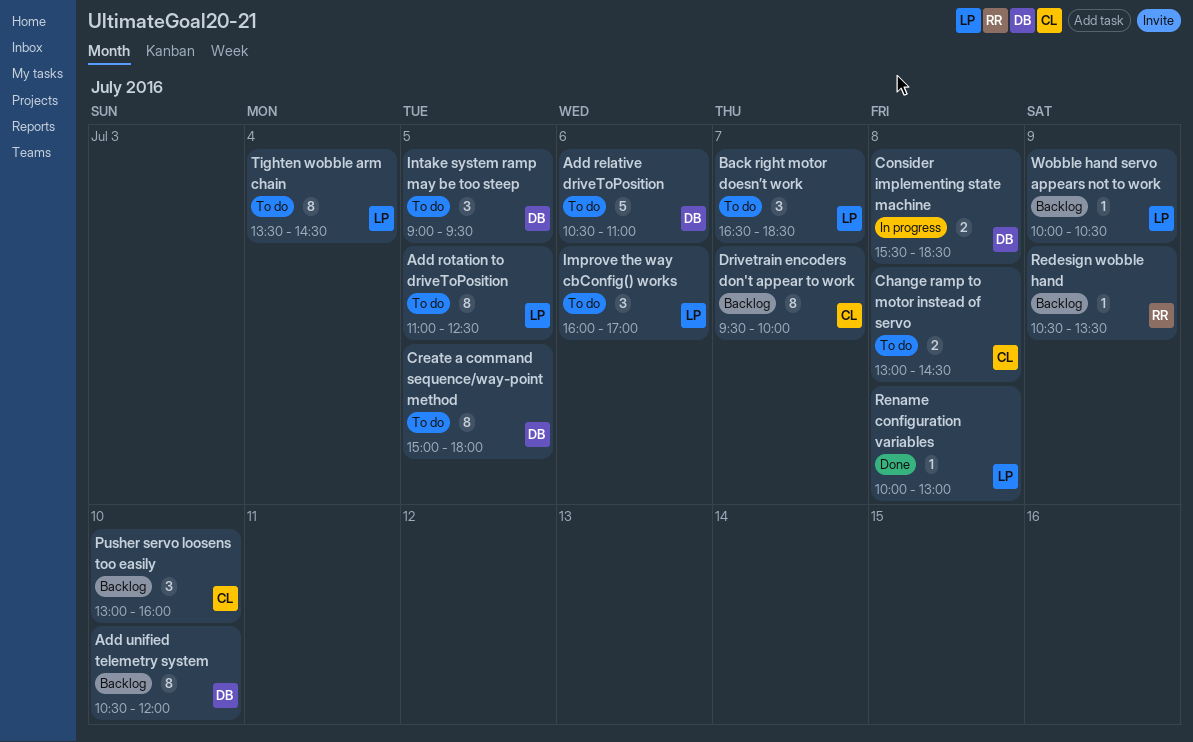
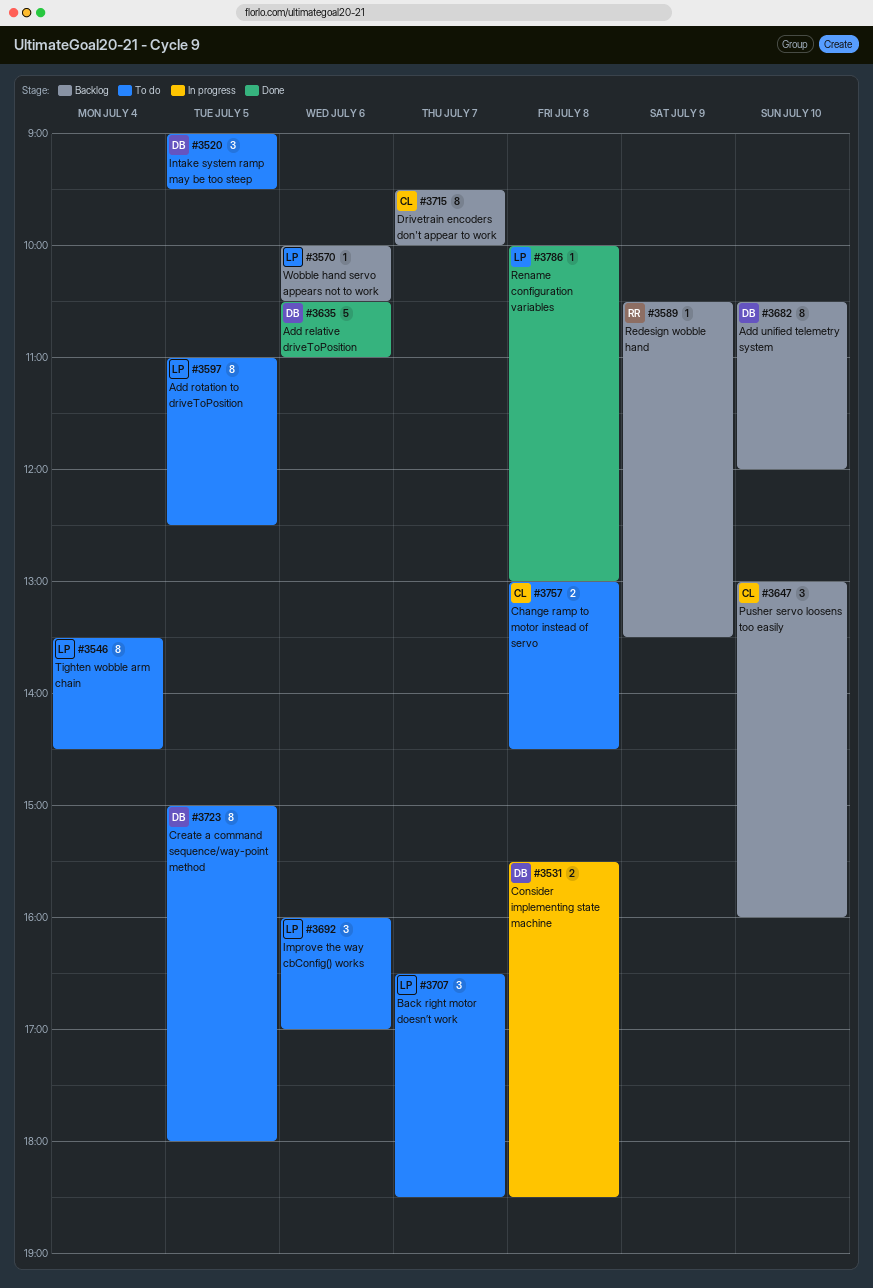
Add relative driveToPosition, status: To do -> Done
Wobble hand servo appears not to work, day: Jul 9 -> Jul 6

